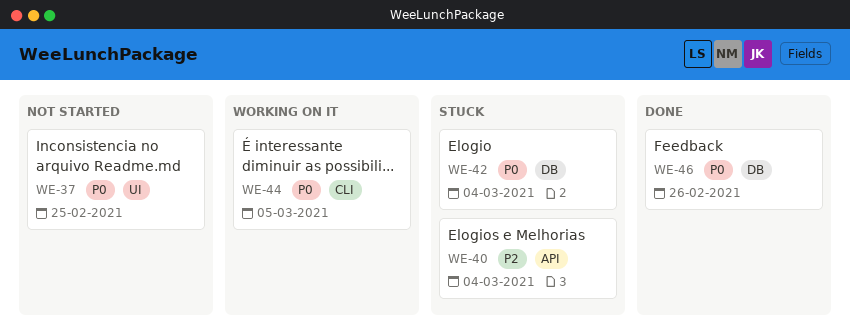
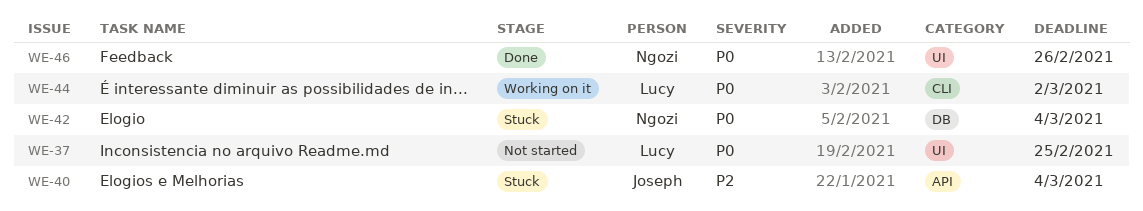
WE-44, due: Mar 5 -> Mar 2
WE-46, label: DB -> UI

